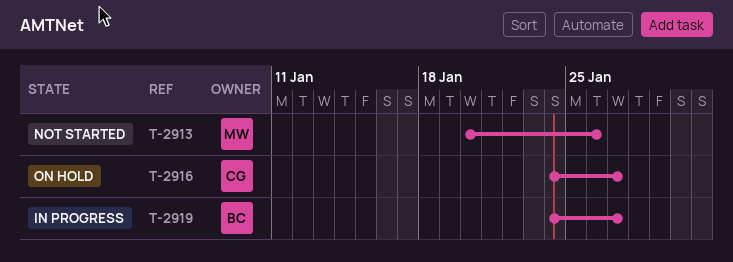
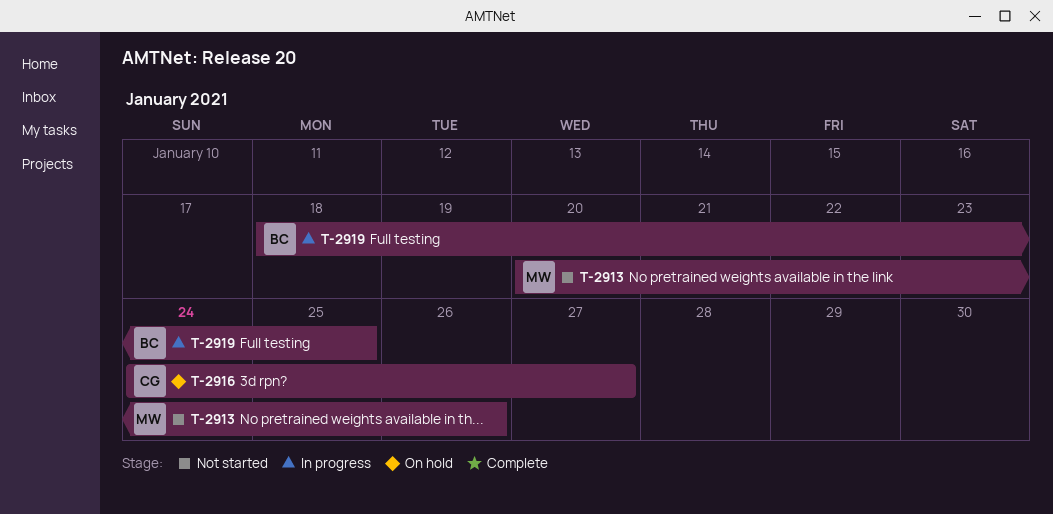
T-2919, start: Jan 24 -> Jan 18
T-2919, due: Jan 27 -> Jan 25

